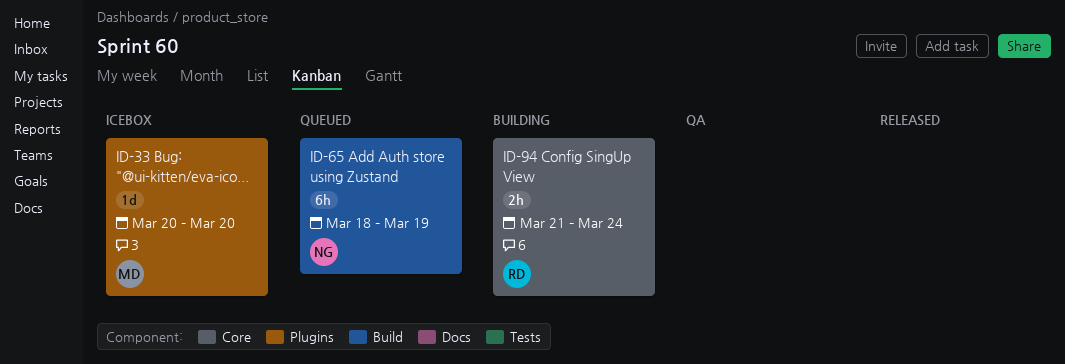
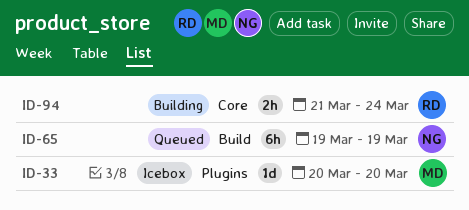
ID-65, start: Mar 18 -> Mar 19

